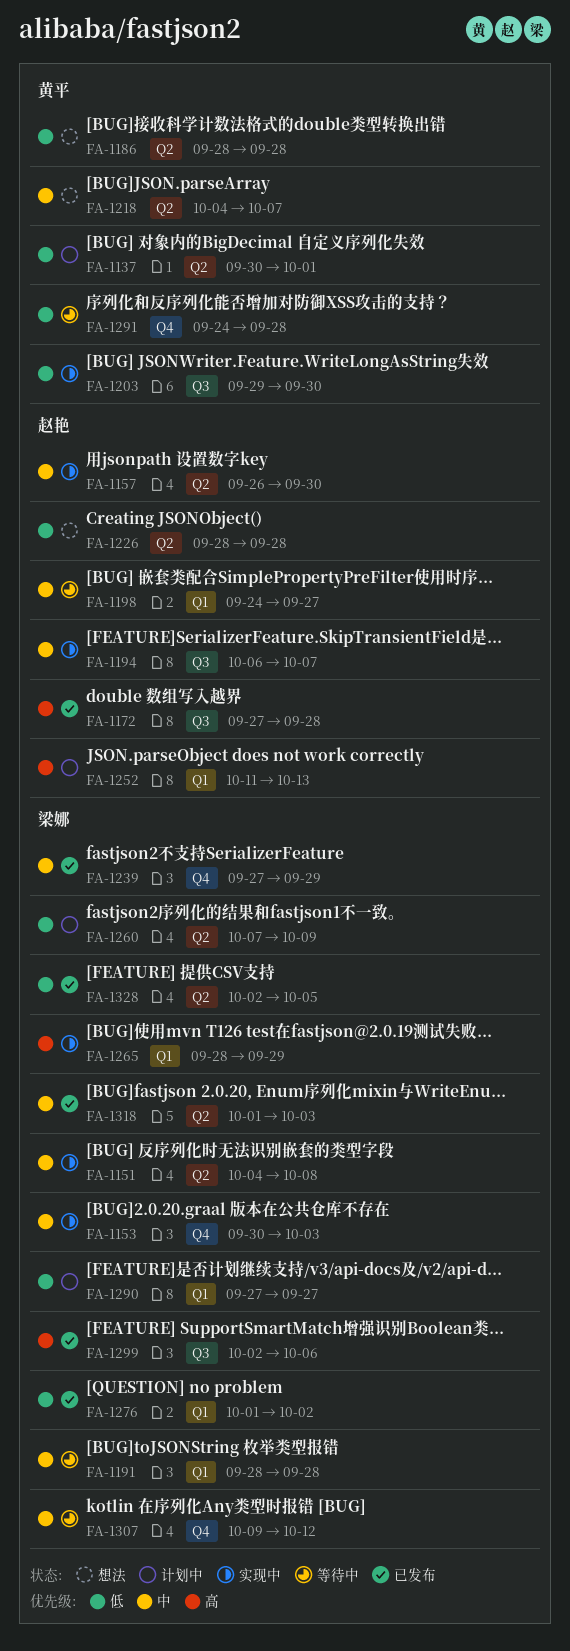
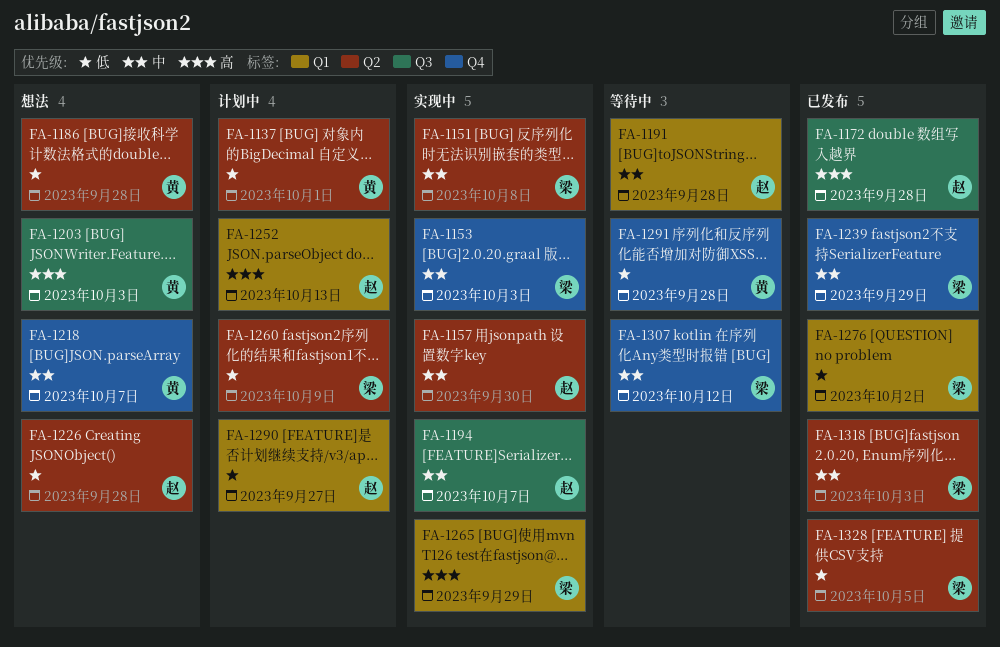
FA-1191, owner: 梁娜 -> 赵艳
FA-1198: present -> none
FA-1203, status: 实现中 -> 想法
FA-1203, priority: 低 -> 高
FA-1203, due: Sep 30 -> Oct 3
FA-1218, label: Q2 -> Q4
FA-1290, owner: 梁娜 -> 赵艳
FA-1299: present -> none

